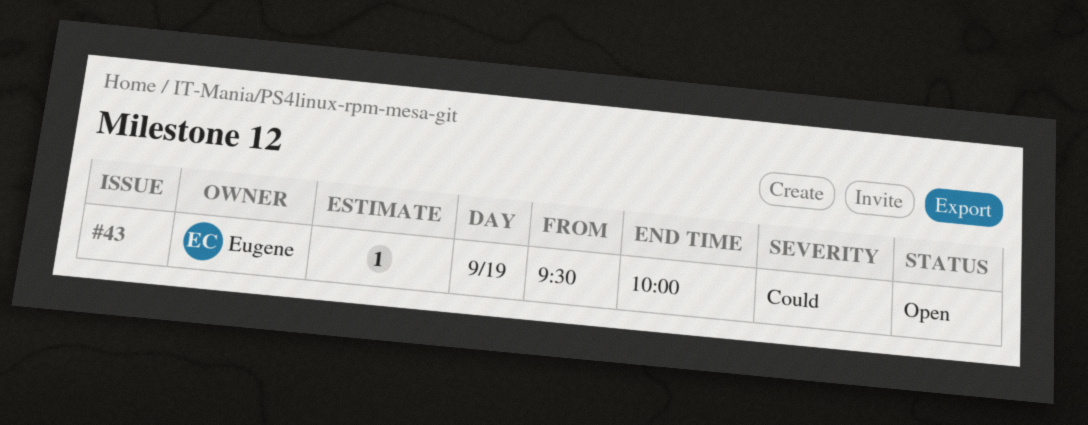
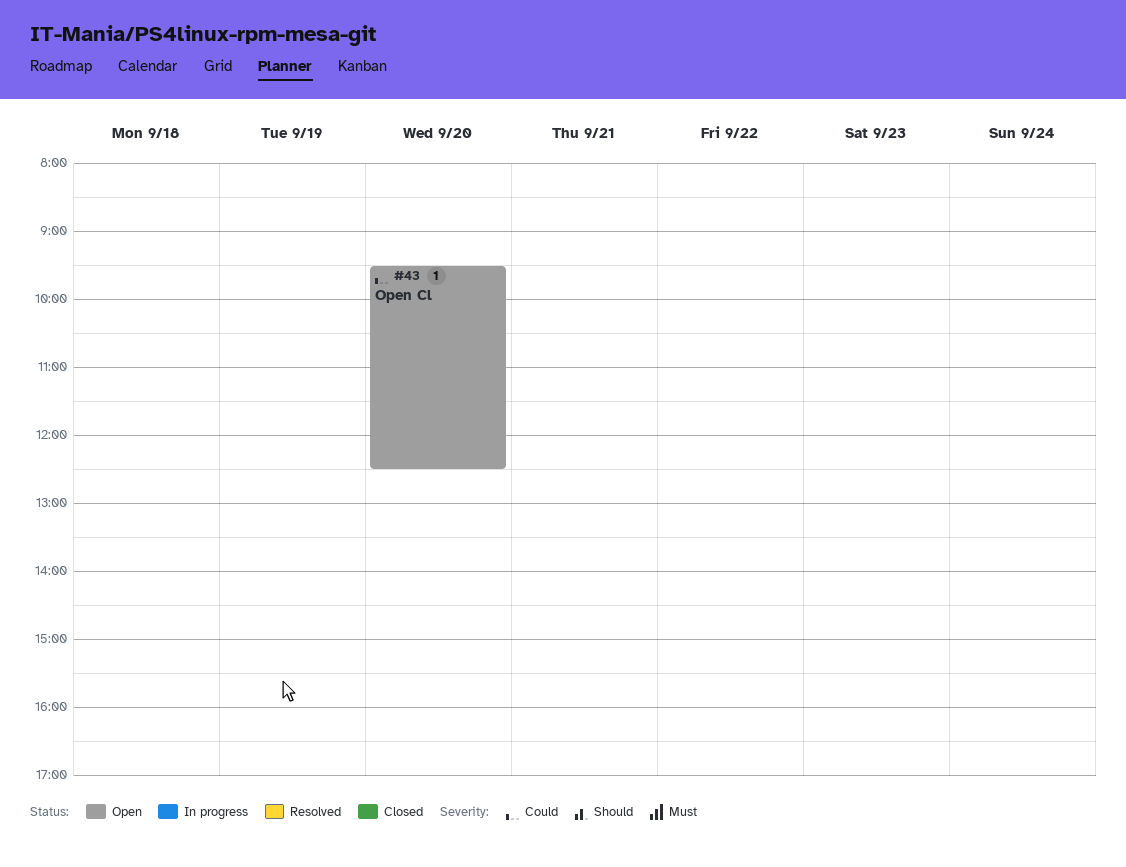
#43, day: Sep 19 -> Sep 20
#43, ends: 10:00 -> 12:30

